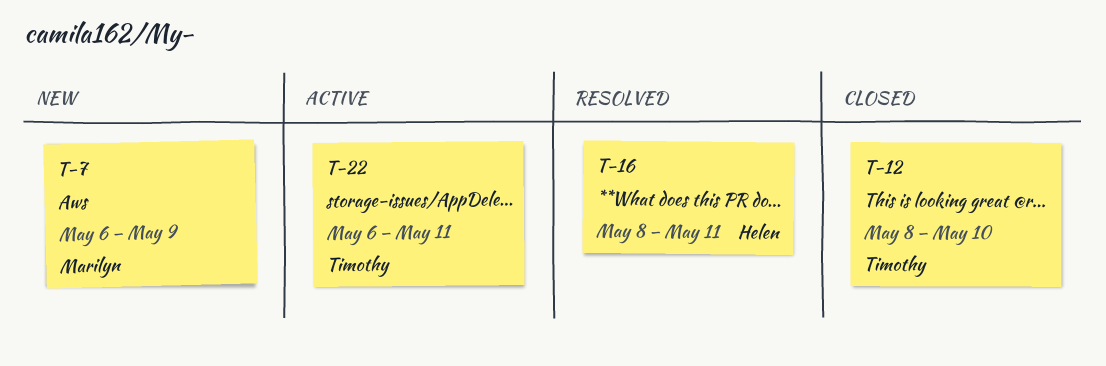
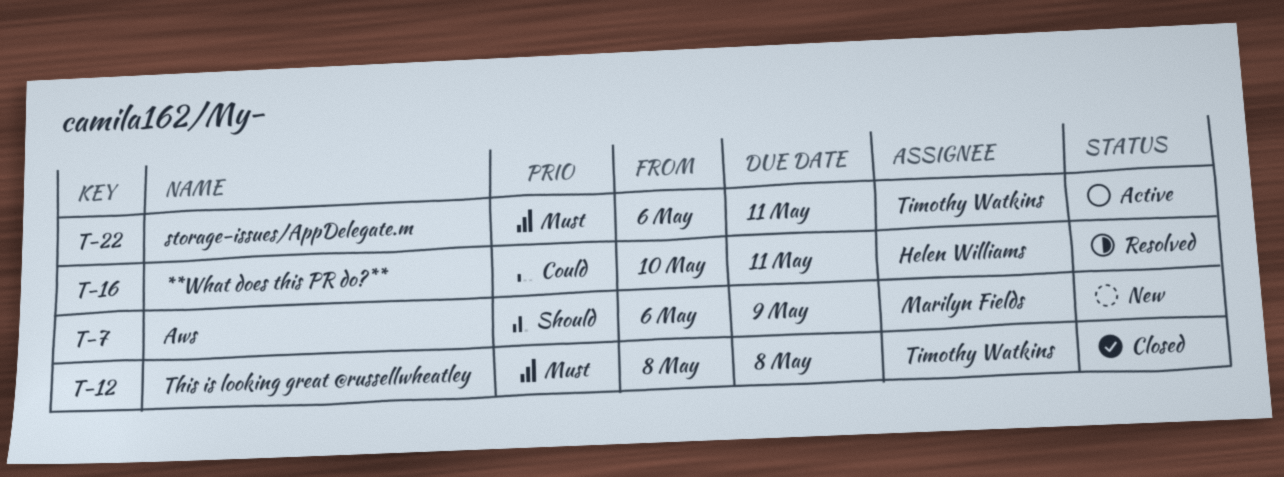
T-12, due: May 10 -> May 8
T-16, start: May 8 -> May 10

